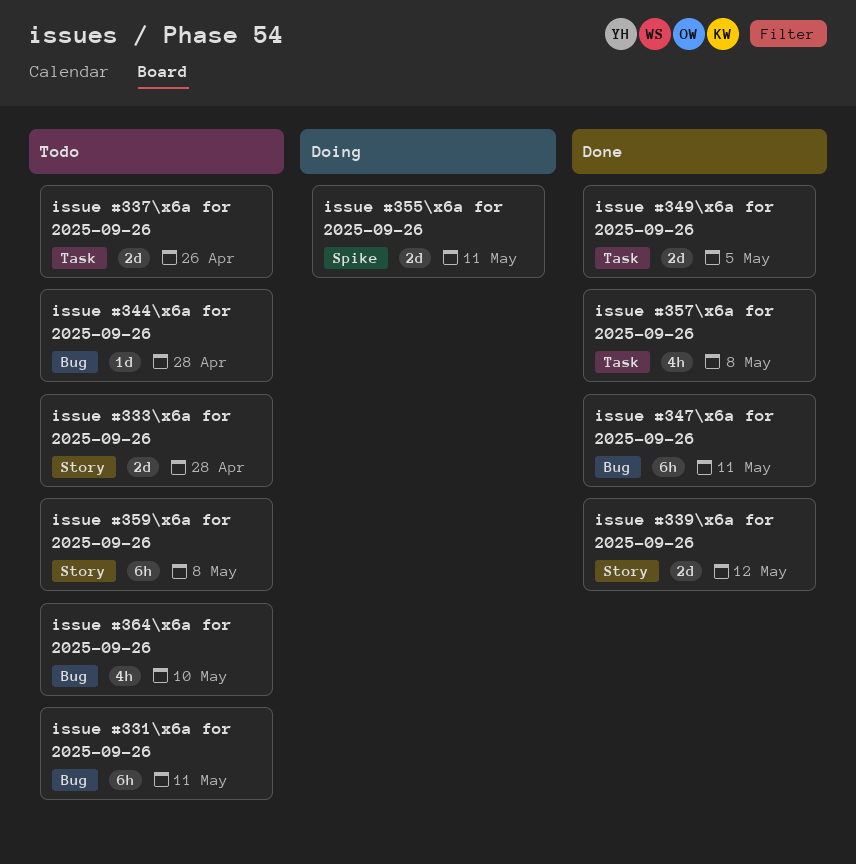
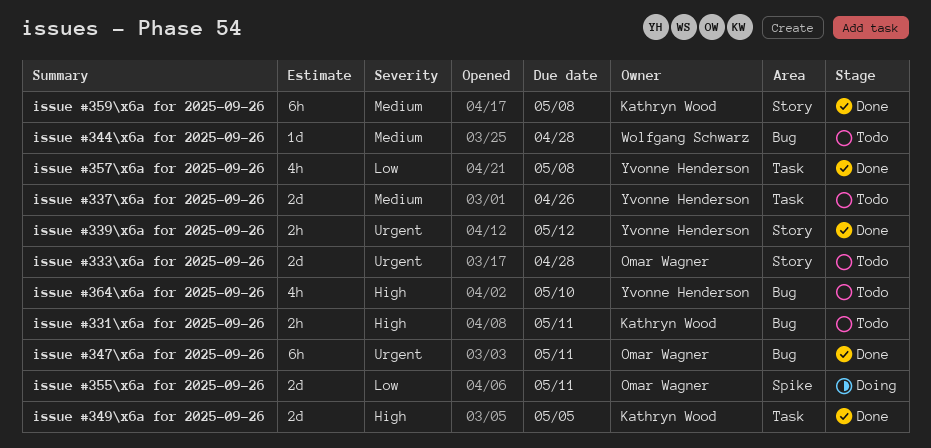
issue #331\x6a for 2025-09-26, estimate: 6h -> 2h
issue #339\x6a for 2025-09-26, estimate: 2d -> 2h
issue #359\x6a for 2025-09-26, status: Todo -> Done

